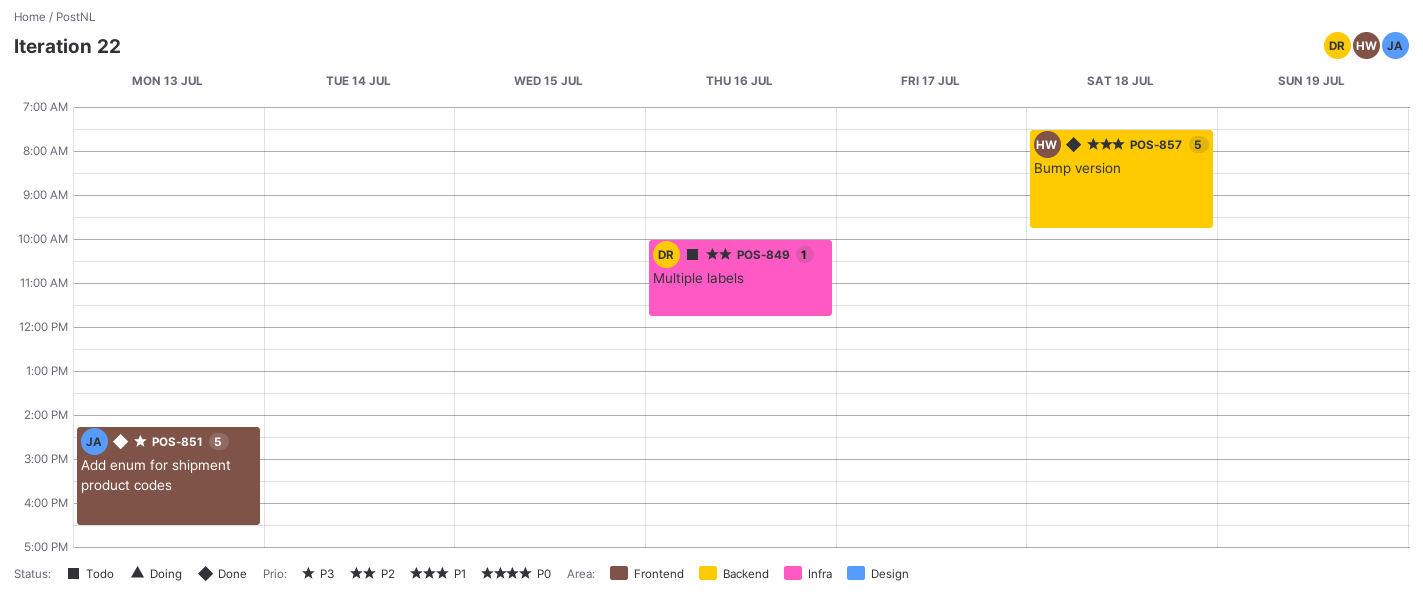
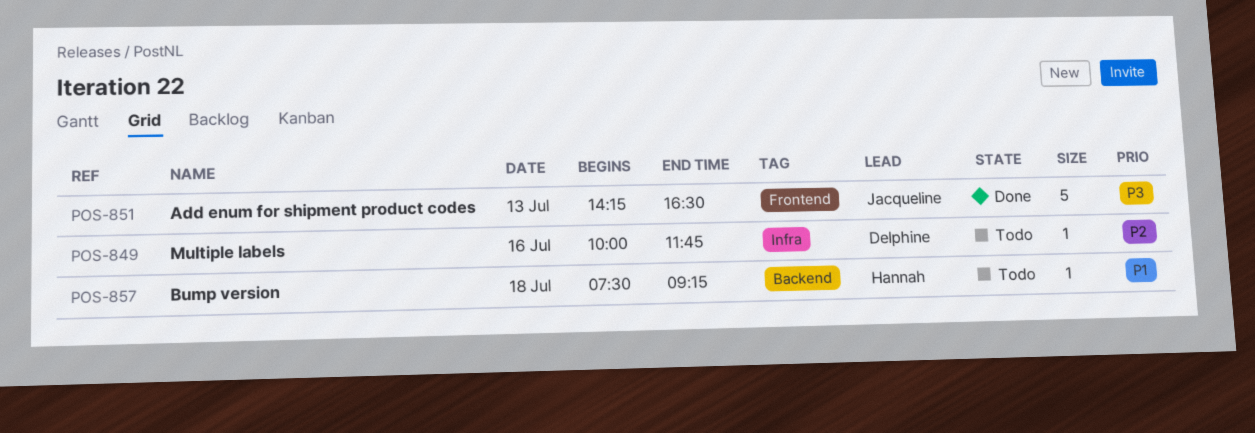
POS-857, status: Done -> Todo
POS-857, estimate: 5 -> 1
POS-857, ends: 09:45 -> 09:15

